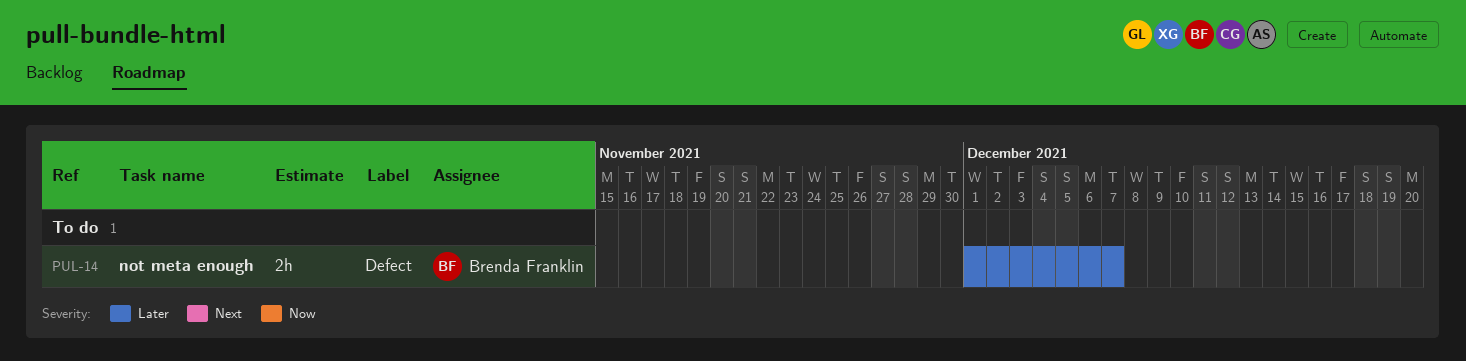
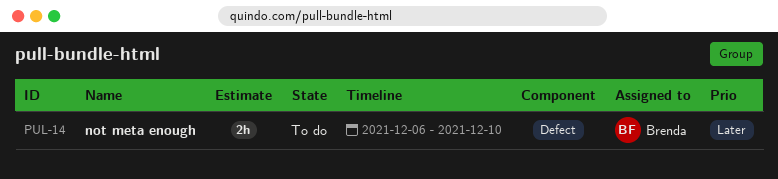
PUL-14, start: Dec 1 -> Dec 6
PUL-14, due: Dec 7 -> Dec 10

